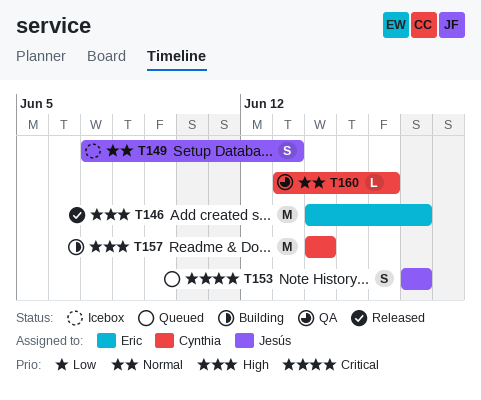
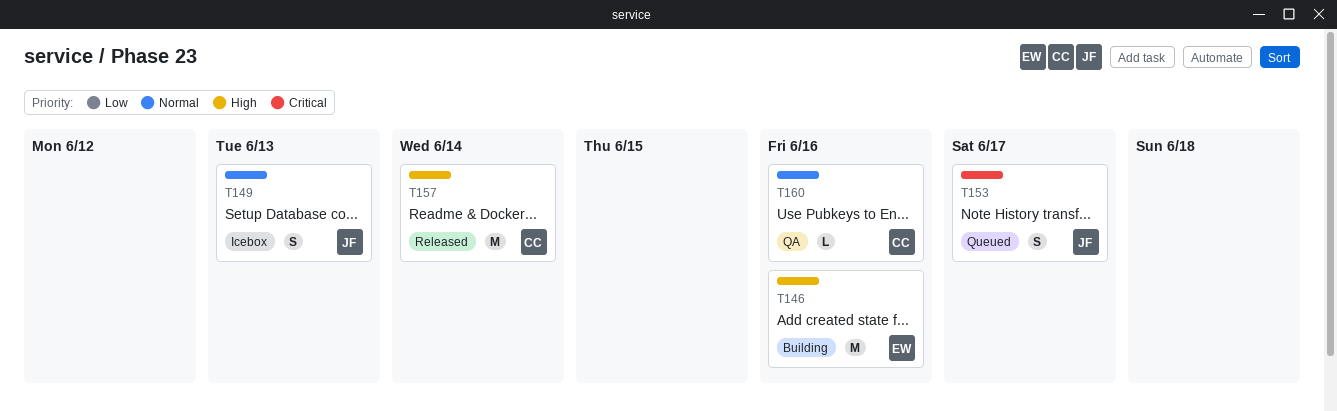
T146, status: Released -> Building
T146, due: Jun 17 -> Jun 16
T157, status: Building -> Released

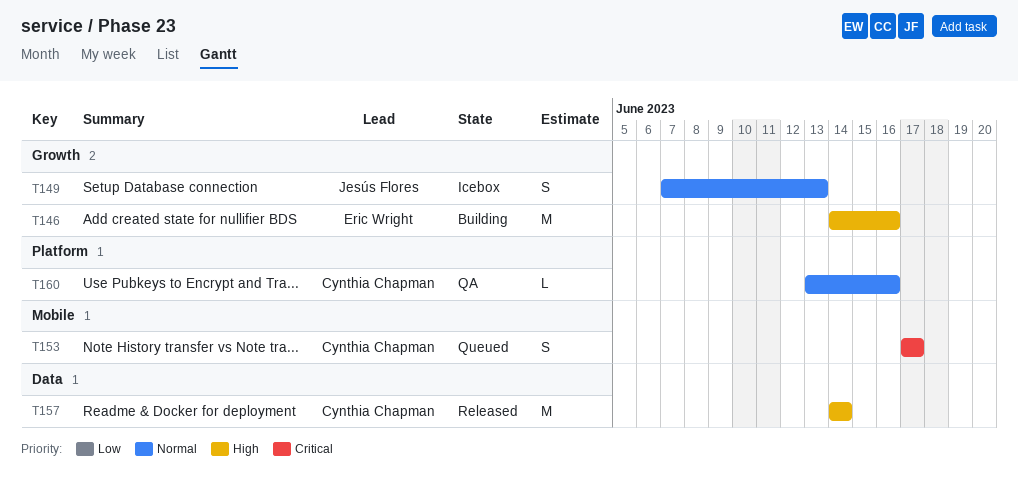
T153, owner: Jesús Flores -> Cynthia Chapman

